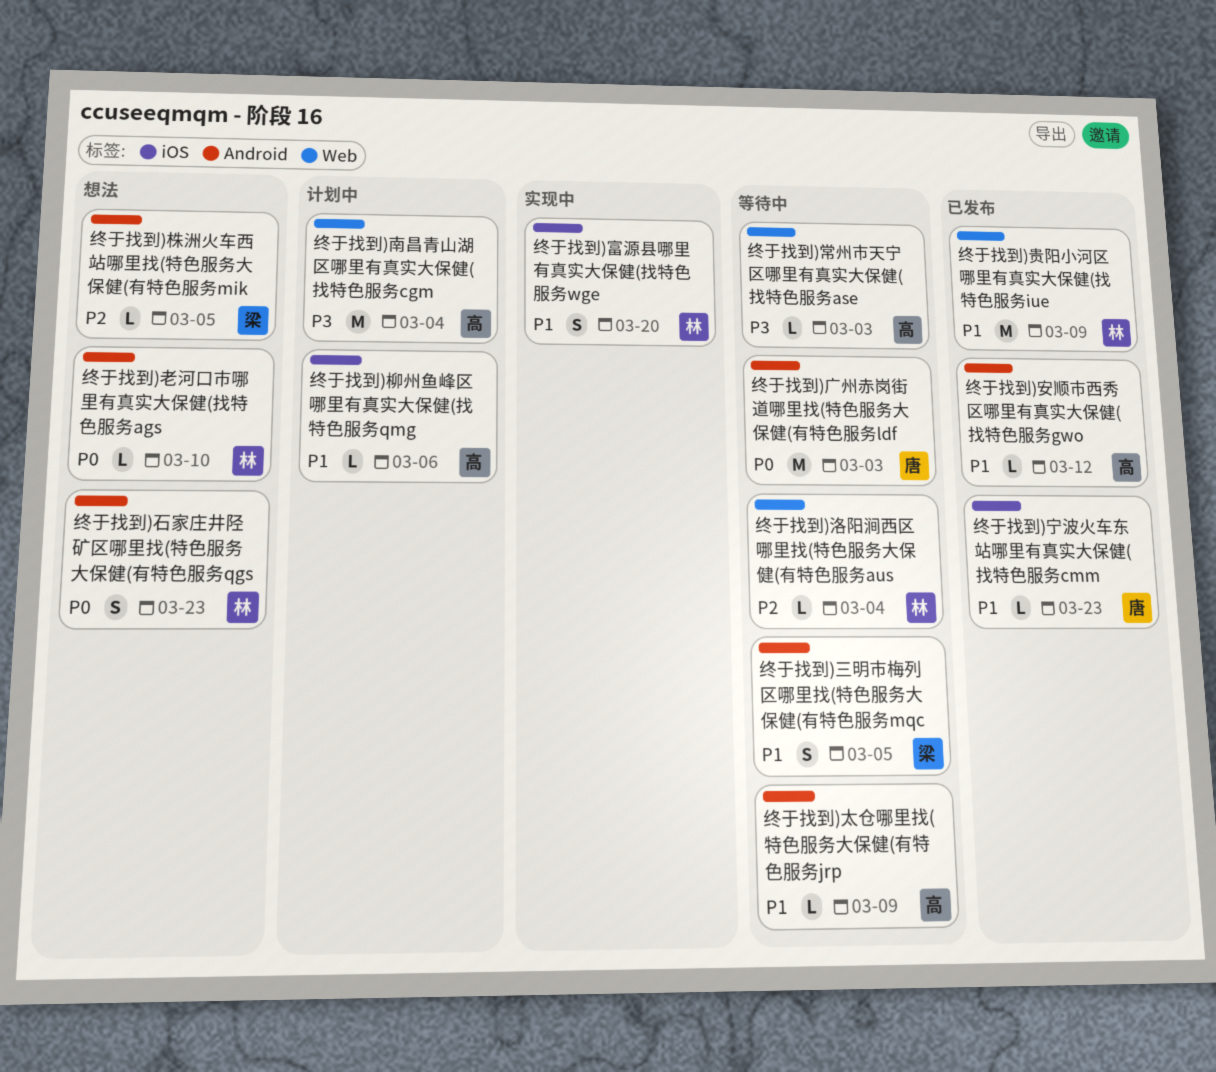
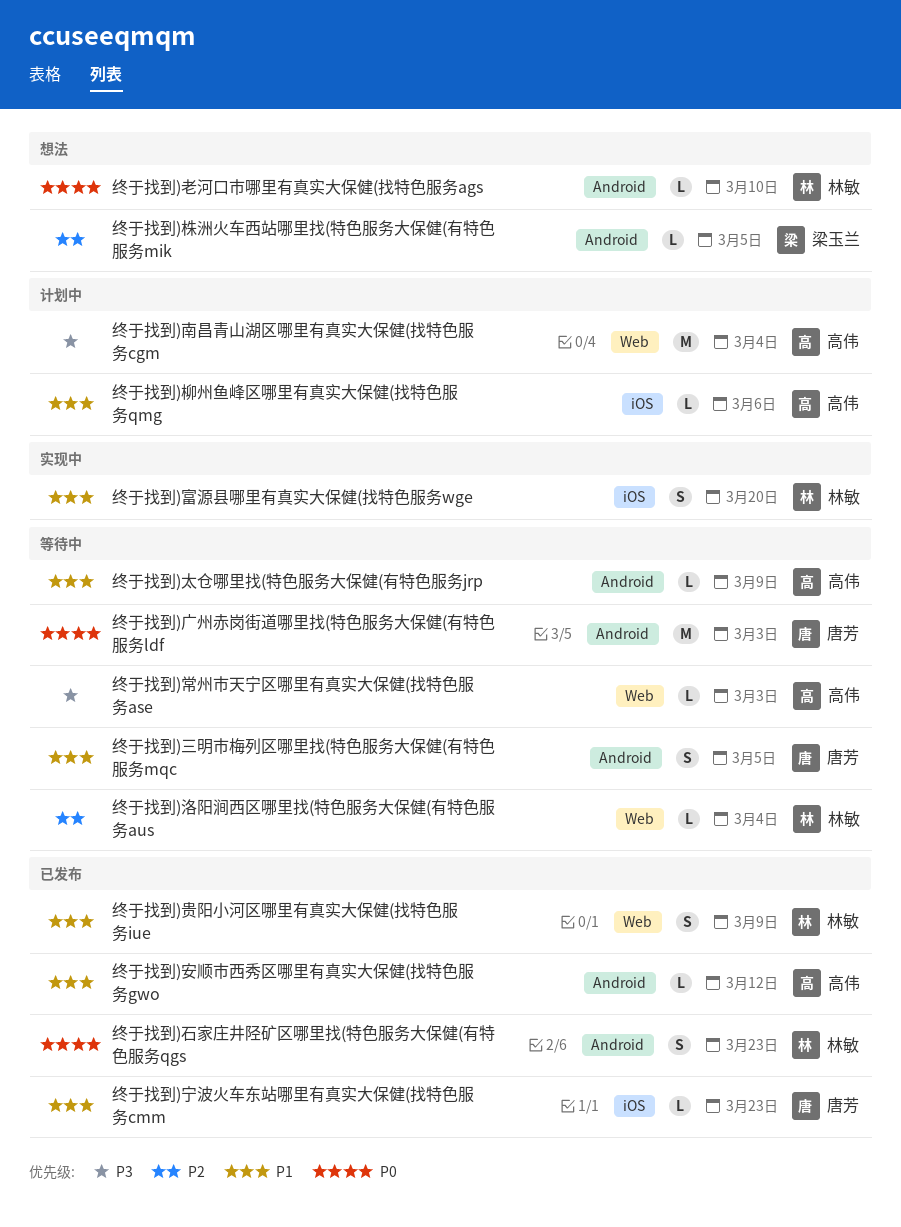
终于找到)三明市梅列区哪里找(特色服务大保健(有特色服务mqc, owner: 梁玉兰 -> 唐芳
终于找到)石家庄井陉矿区哪里找(特色服务大保健(有特色服务qgs, status: 想法 -> 已发布
终于找到)贵阳小河区哪里有真实大保健(找特色服务iue, estimate: M -> S

